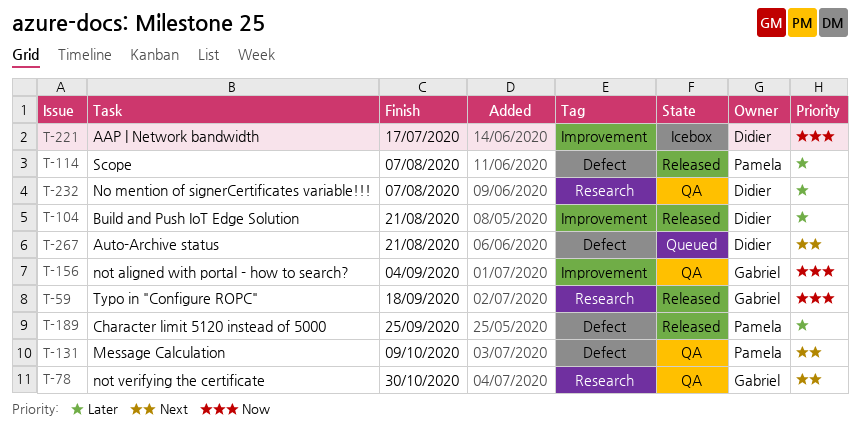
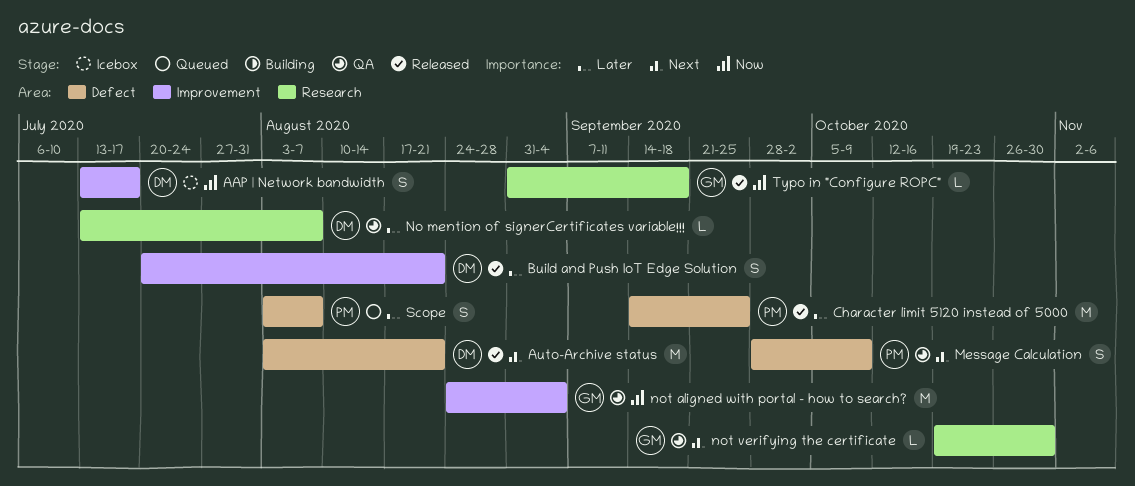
Auto-Archive status, status: Queued -> Released
Scope, status: Released -> Queued

